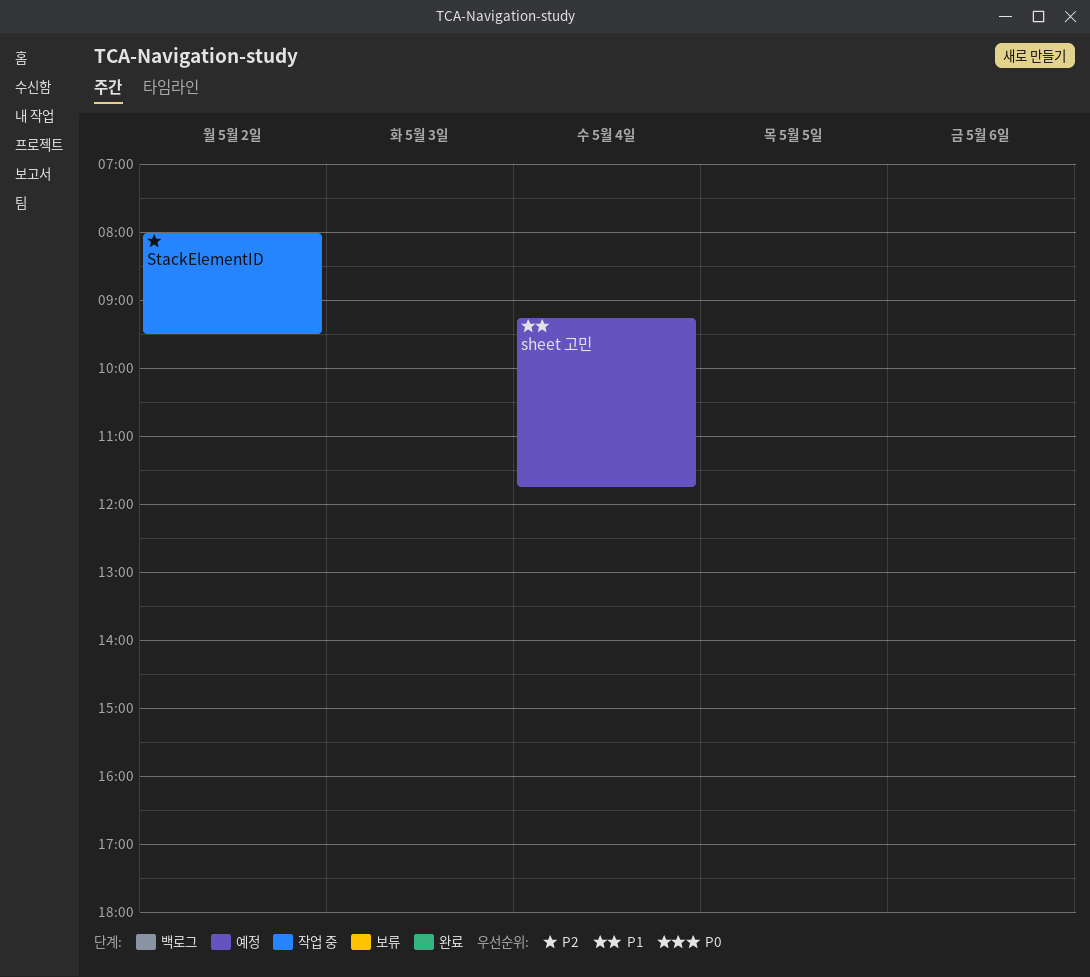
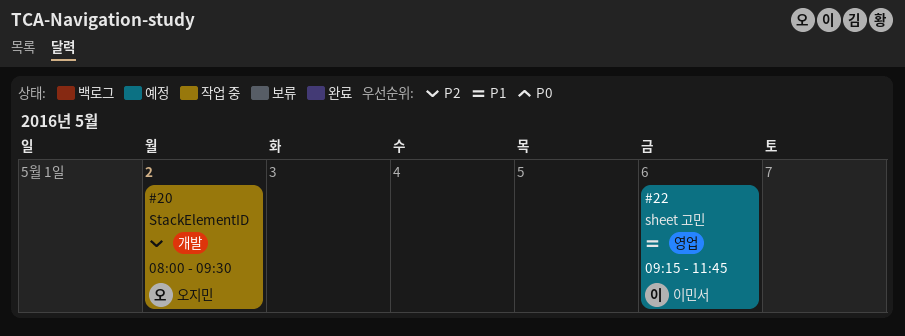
sheet 고민, day: May 4 -> May 6

